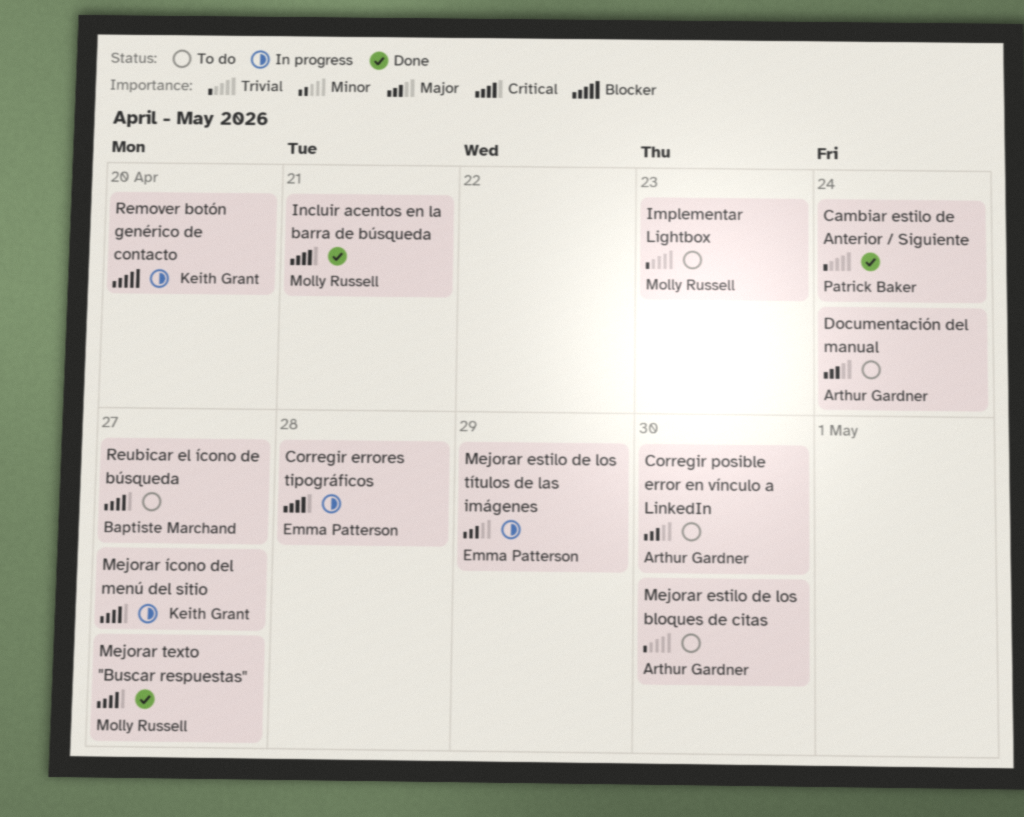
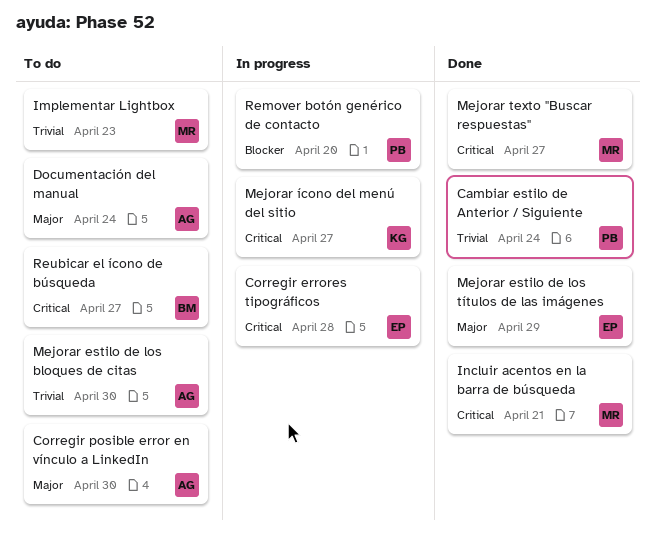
Mejorar estilo de los títulos de las imágenes, status: In progress -> Done
Remover botón genérico de contacto, owner: Keith Grant -> Patrick Baker

